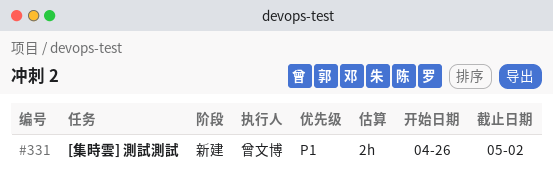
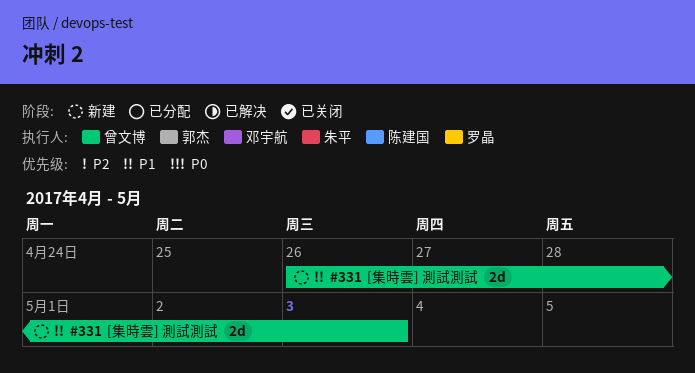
#331, estimate: 2h -> 2d
#331, due: May 2 -> May 3

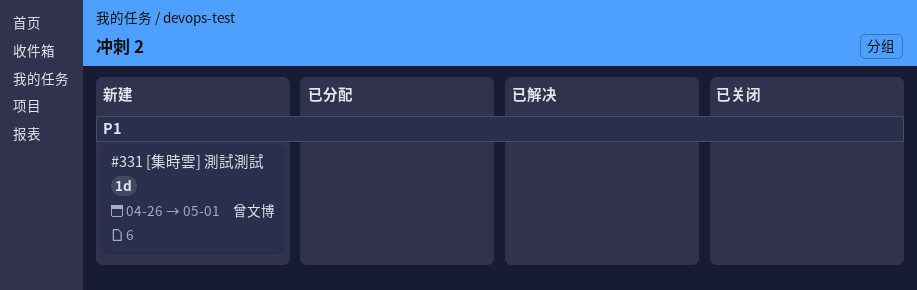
#331, estimate: 2d -> 1d
#331, due: May 3 -> May 1

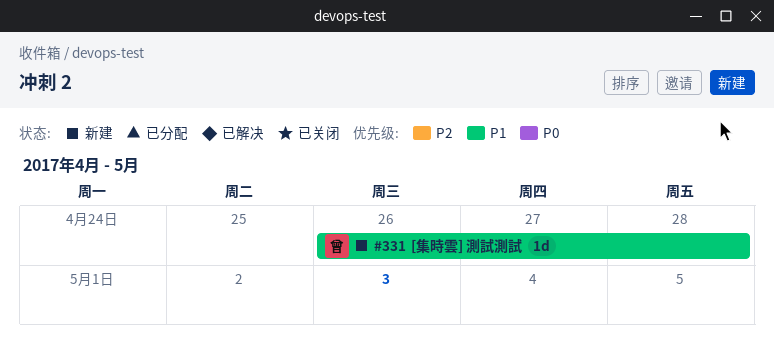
#331, due: May 1 -> Apr 28

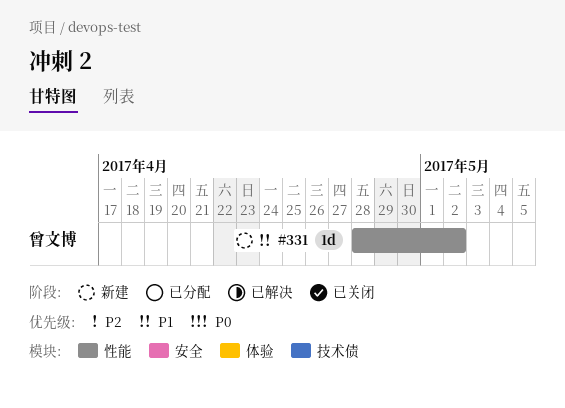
#331, start: Apr 26 -> Apr 28
#331, due: Apr 28 -> May 2

